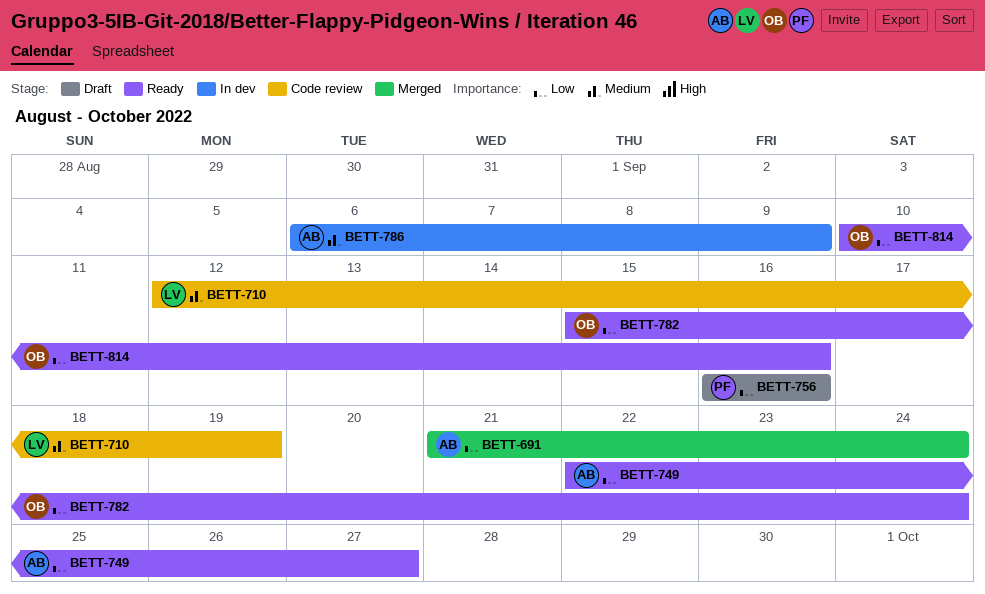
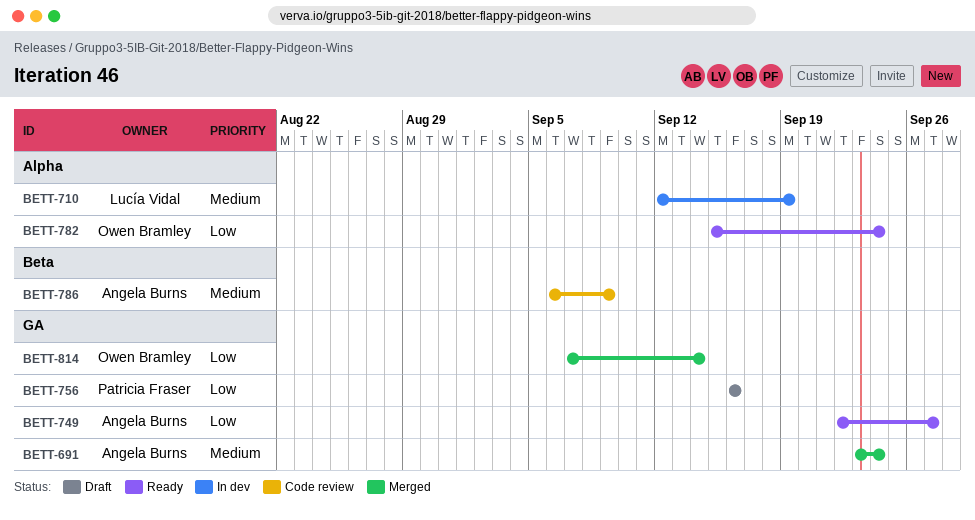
BETT-691, priority: Low -> Medium
BETT-691, start: Sep 21 -> Sep 23
BETT-710, status: Code review -> In dev
BETT-786, status: In dev -> Code review
BETT-814, status: Ready -> Merged
BETT-814, start: Sep 10 -> Sep 7
BETT-814, due: Sep 16 -> Sep 14

